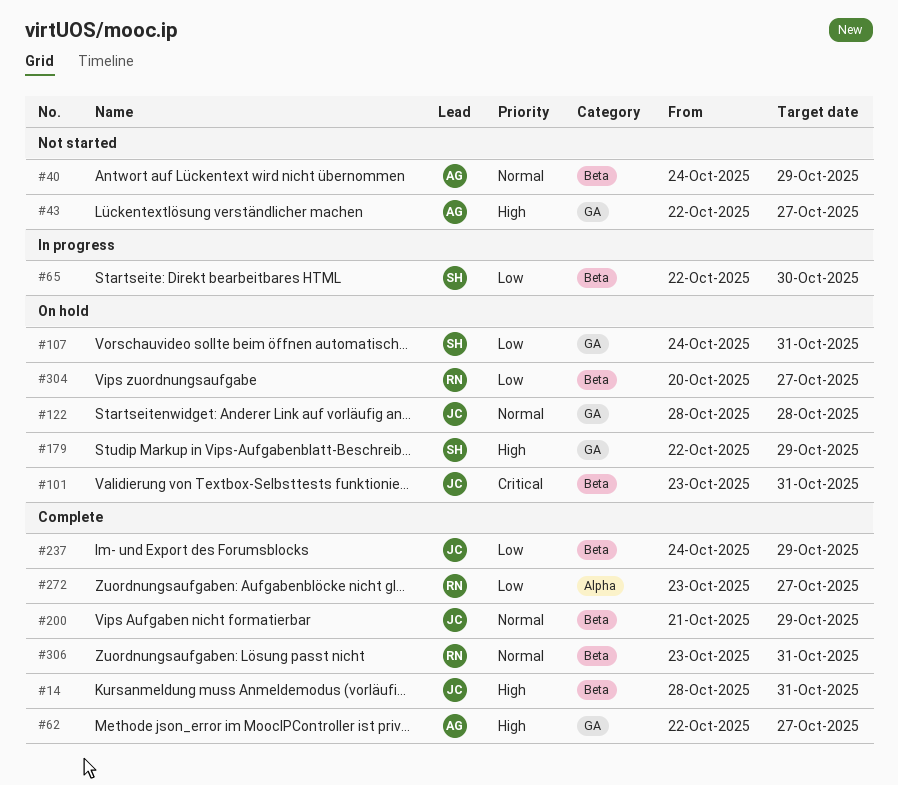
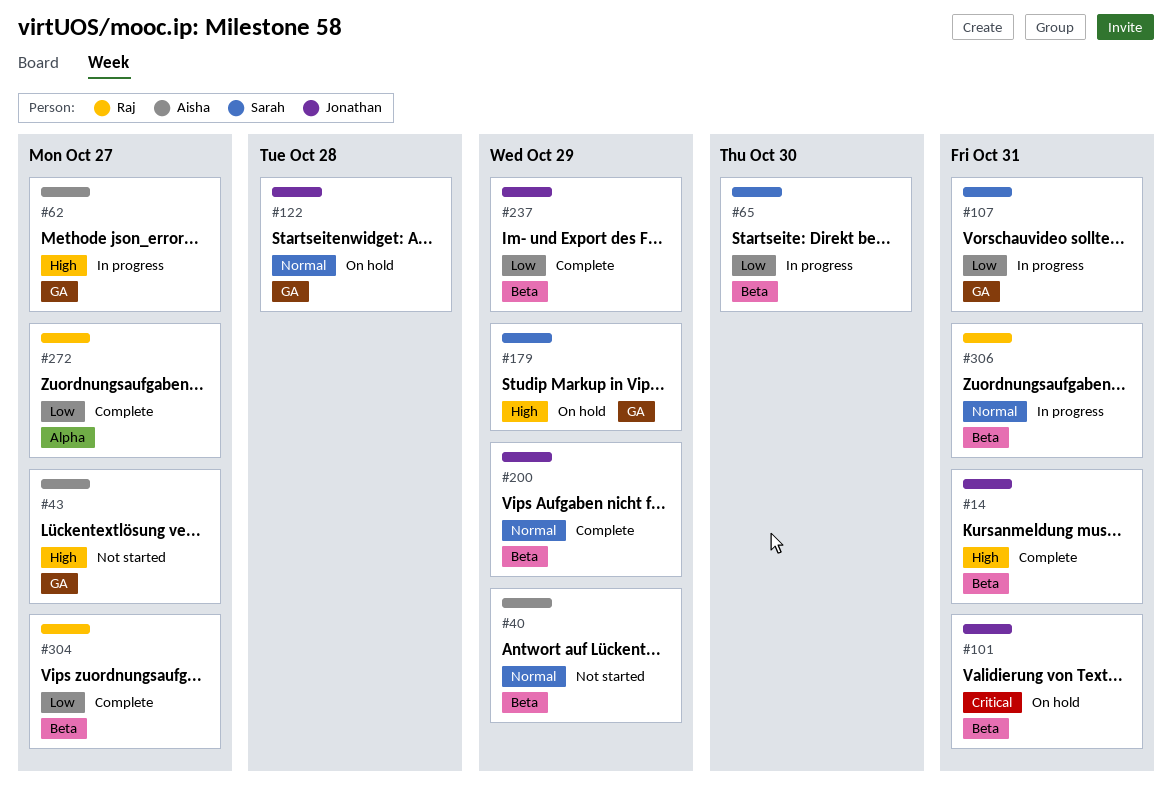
#62, status: Complete -> In progress
#107, status: On hold -> In progress
#304, status: On hold -> Complete
#306, status: Complete -> In progress

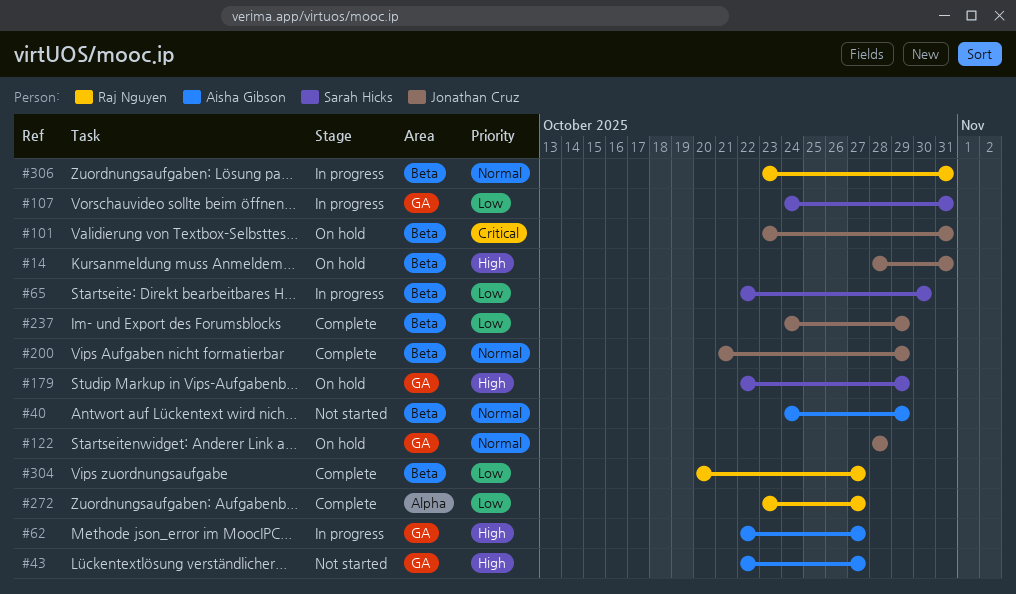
#14, status: Complete -> On hold

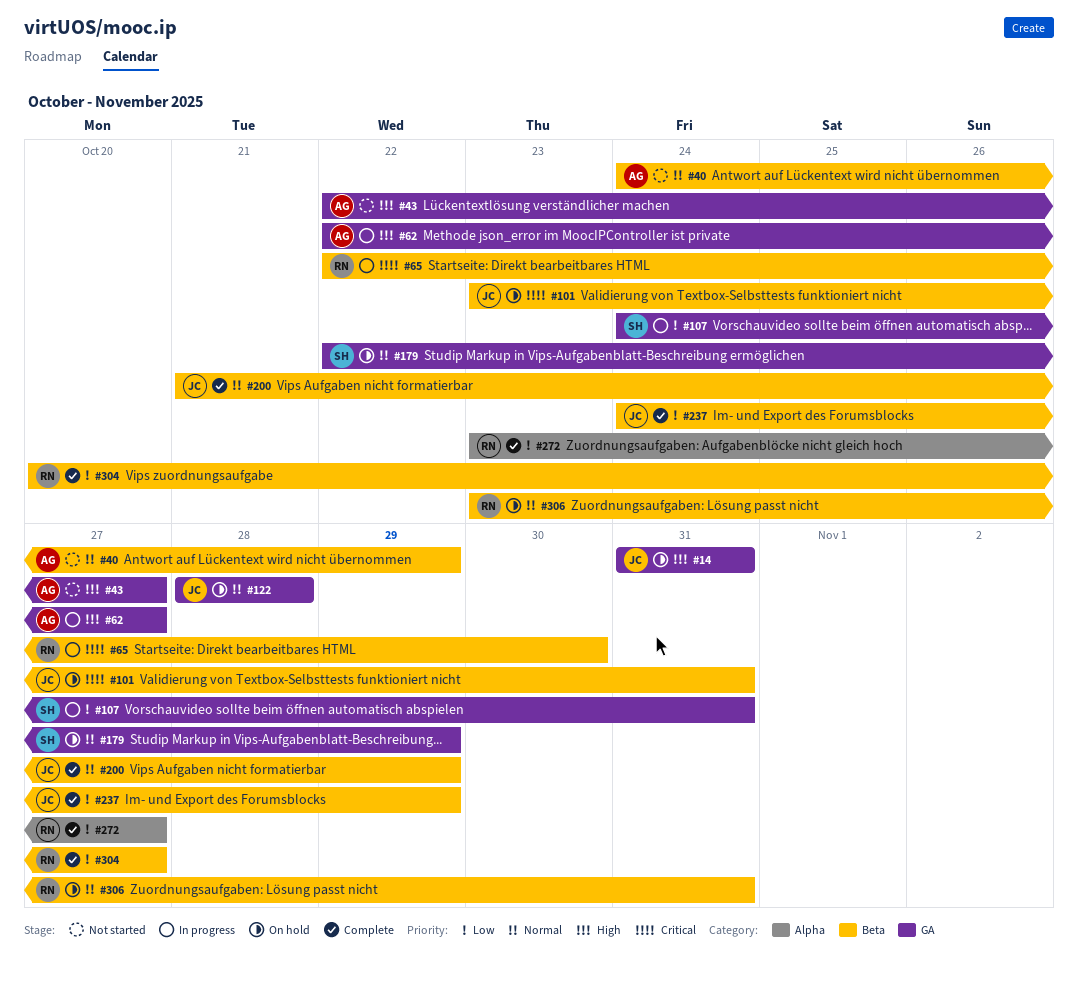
#14, label: Beta -> GA
#14, start: Oct 28 -> Oct 31
#65, owner: Sarah Hicks -> Raj Nguyen
#65, priority: Low -> Critical
#179, priority: High -> Normal
#306, status: In progress -> On hold

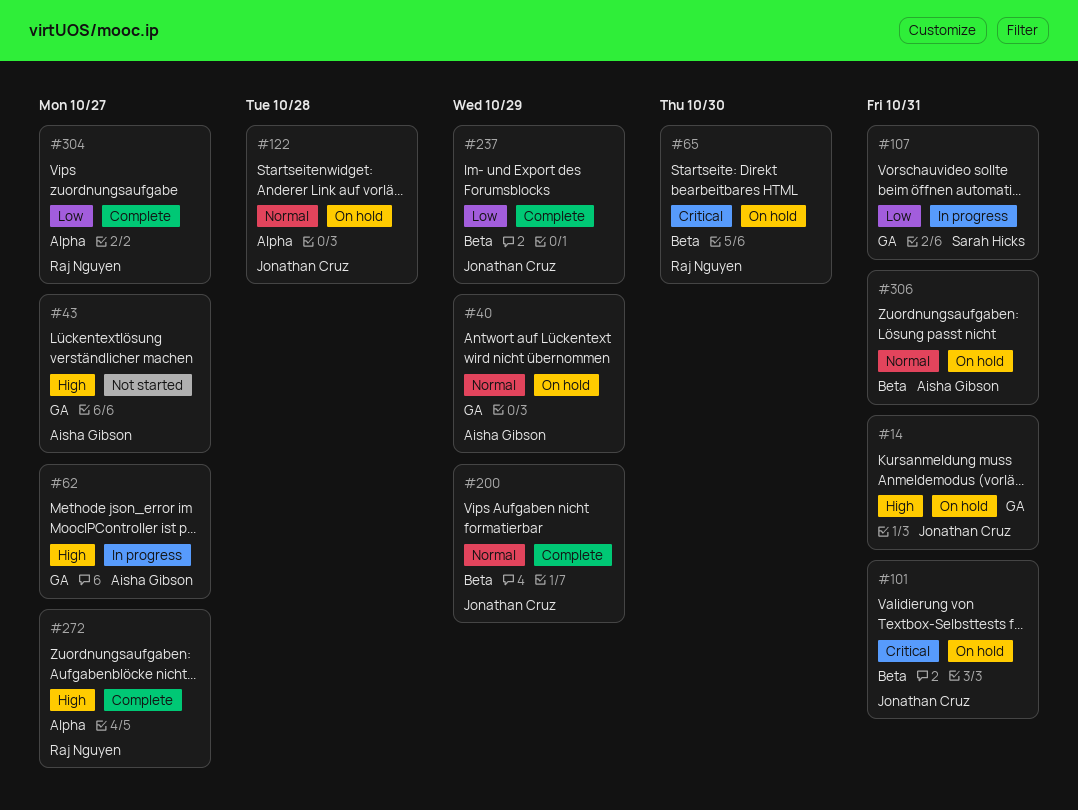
#40, status: Not started -> On hold
#40, label: Beta -> GA
#65, status: In progress -> On hold
#122, label: GA -> Alpha
#179: present -> none
#272, priority: Low -> High
#304, label: Beta -> Alpha
#306, owner: Raj Nguyen -> Aisha Gibson

